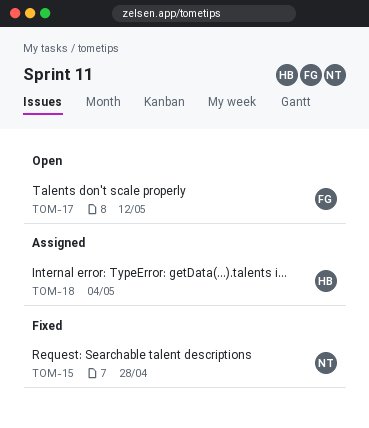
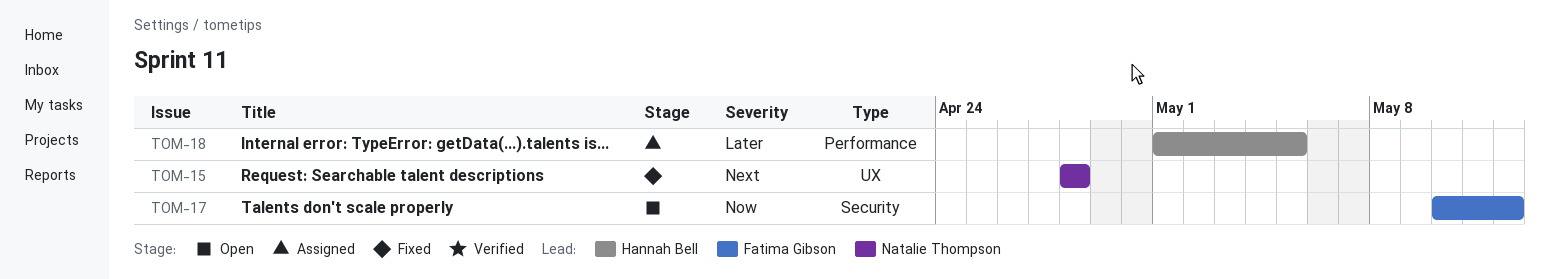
TOM-18, due: May 4 -> May 5

